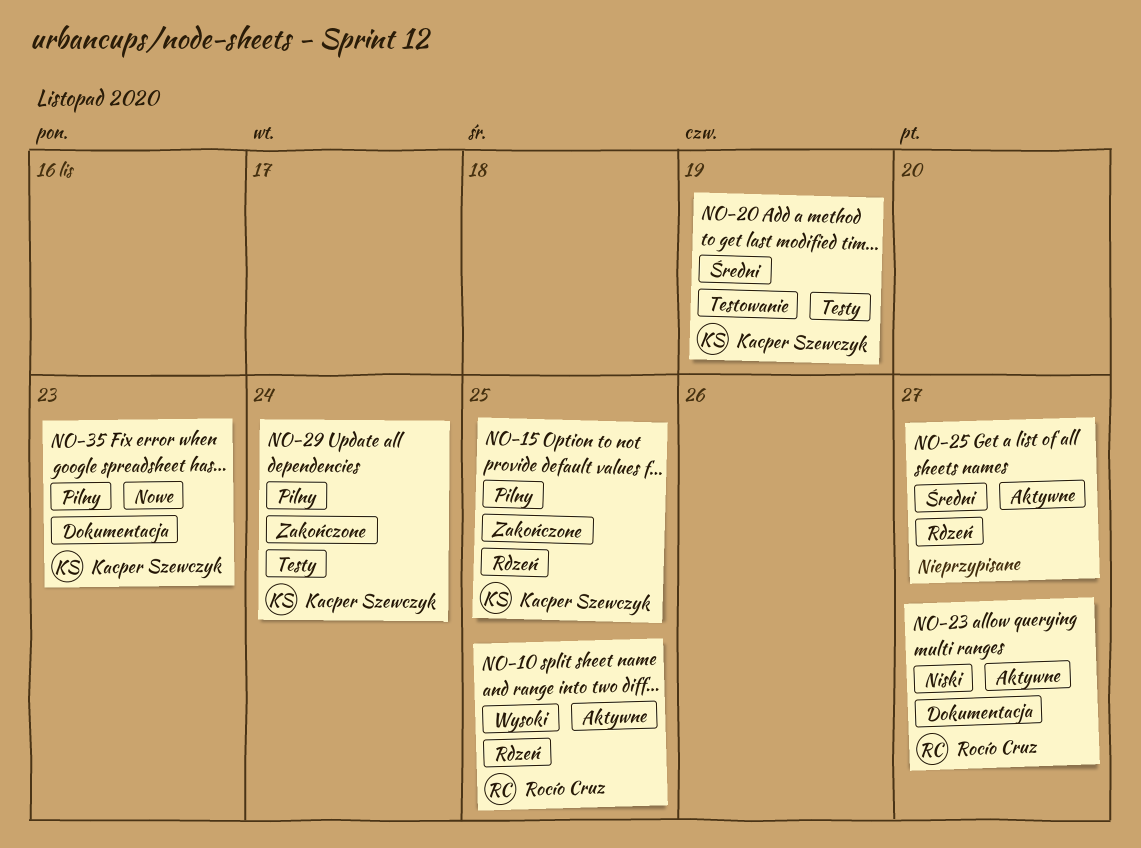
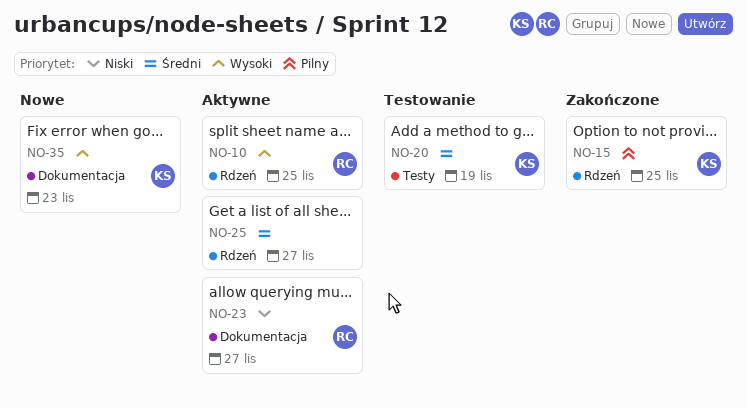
NO-29: present -> none
NO-35, priority: Pilny -> Wysoki

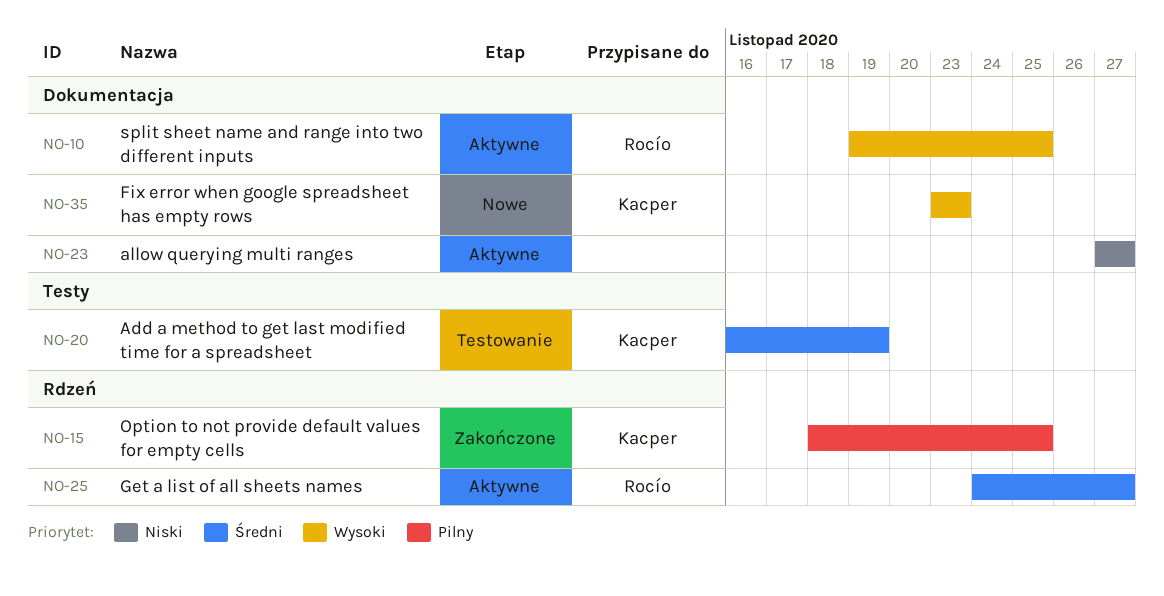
NO-10, label: Rdzeń -> Dokumentacja
NO-23, owner: Rocío -> none
NO-25, owner: none -> Rocío

